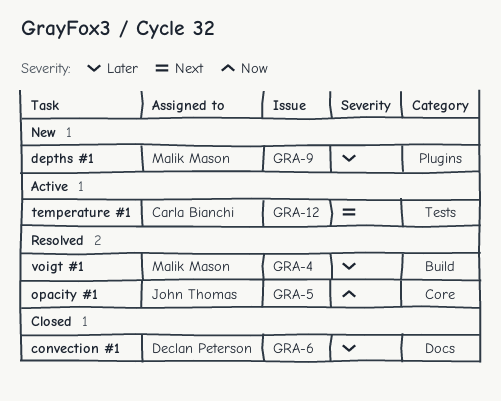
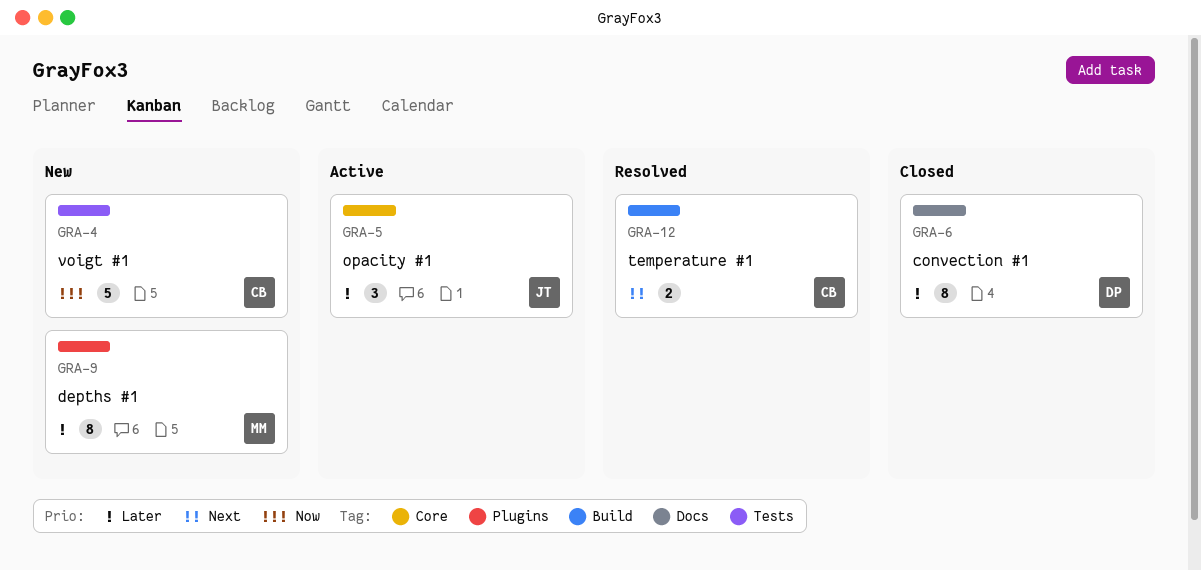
GRA-4, status: Resolved -> New
GRA-4, owner: Malik Mason -> Carla Bianchi
GRA-4, priority: Later -> Now
GRA-4, label: Build -> Tests
GRA-5, status: Resolved -> Active
GRA-5, priority: Now -> Later
GRA-12, status: Active -> Resolved
GRA-12, label: Tests -> Build

